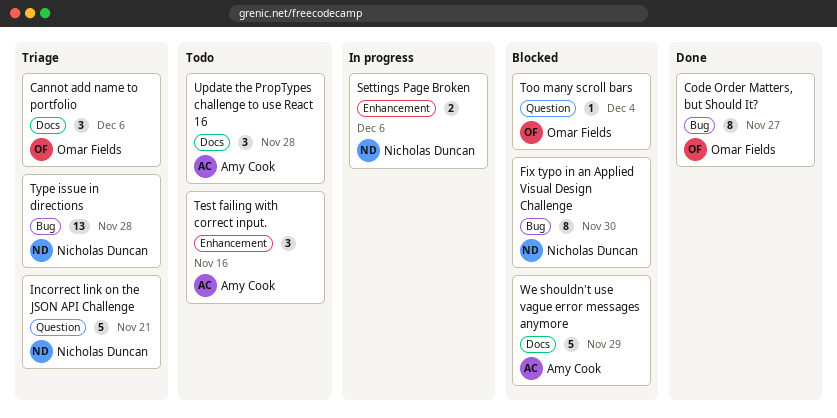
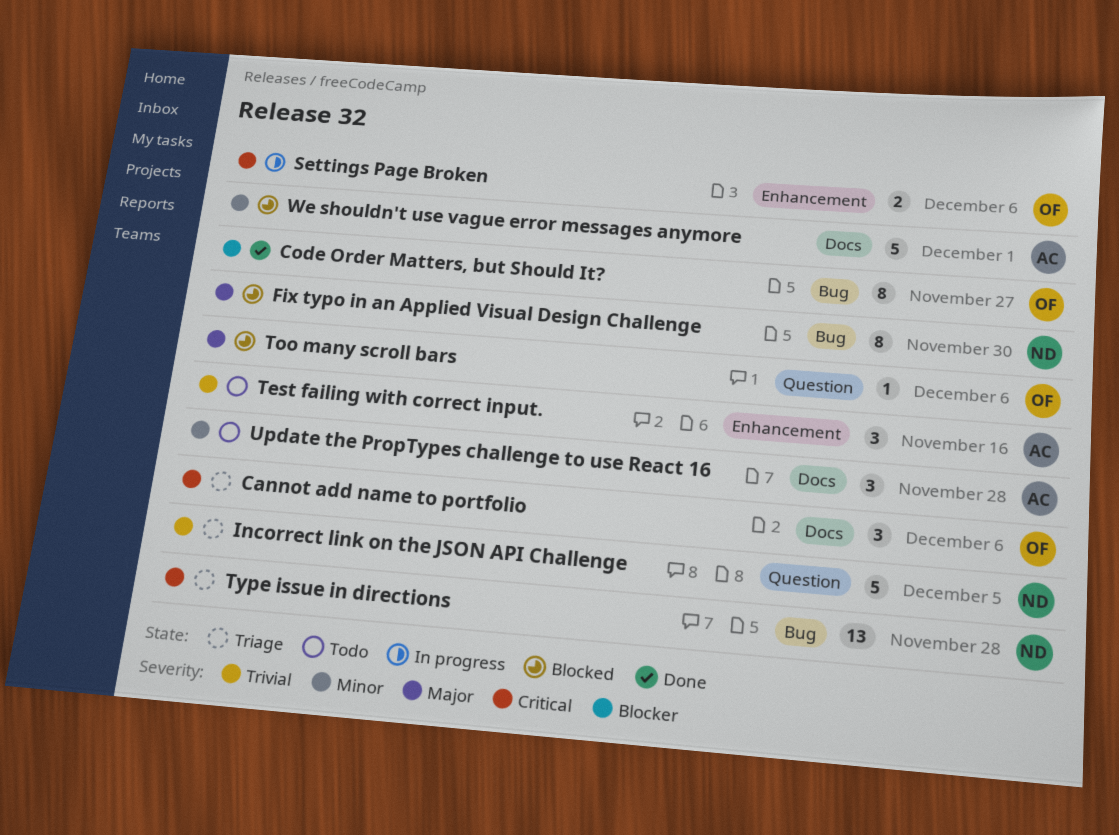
Incorrect link on the JSON API Challenge, due: Nov 21 -> Dec 5
Settings Page Broken, owner: Nicholas Duncan -> Omar Fields
Too many scroll bars, due: Dec 4 -> Dec 6
We shouldn't use vague error messages anymore, due: Nov 29 -> Dec 1

